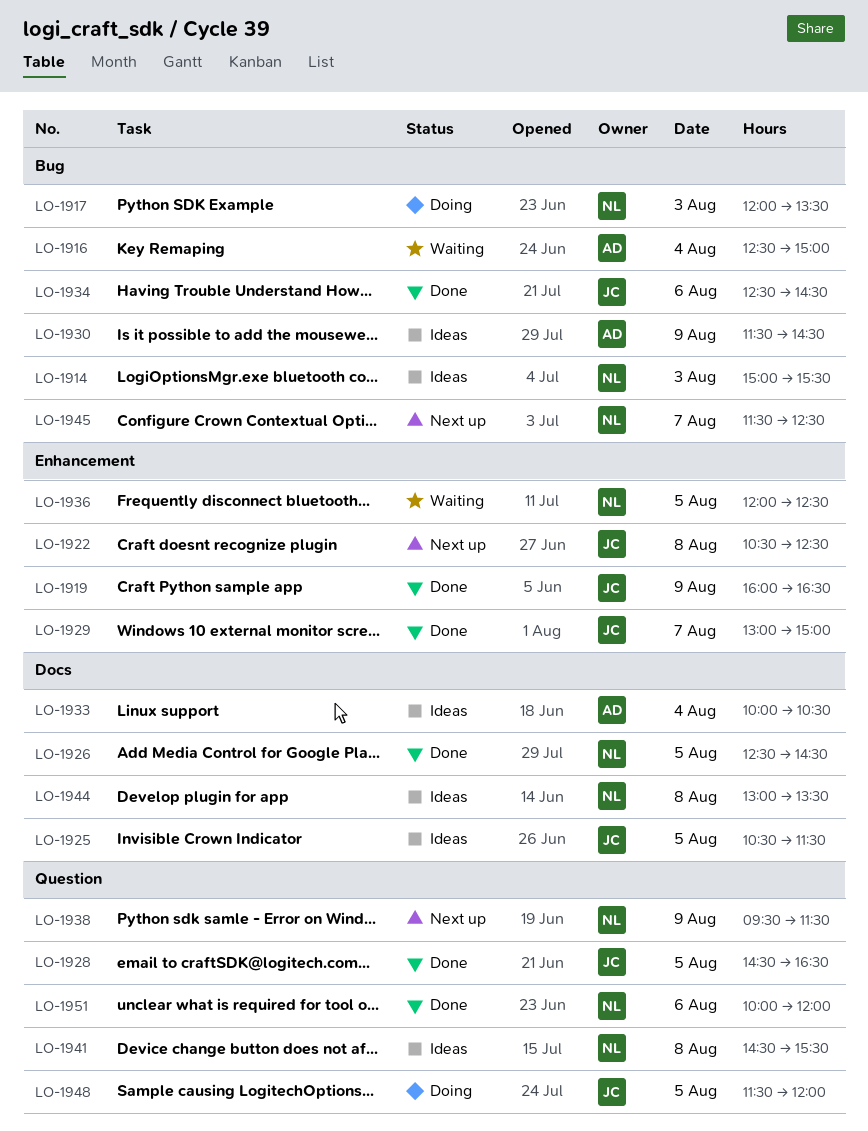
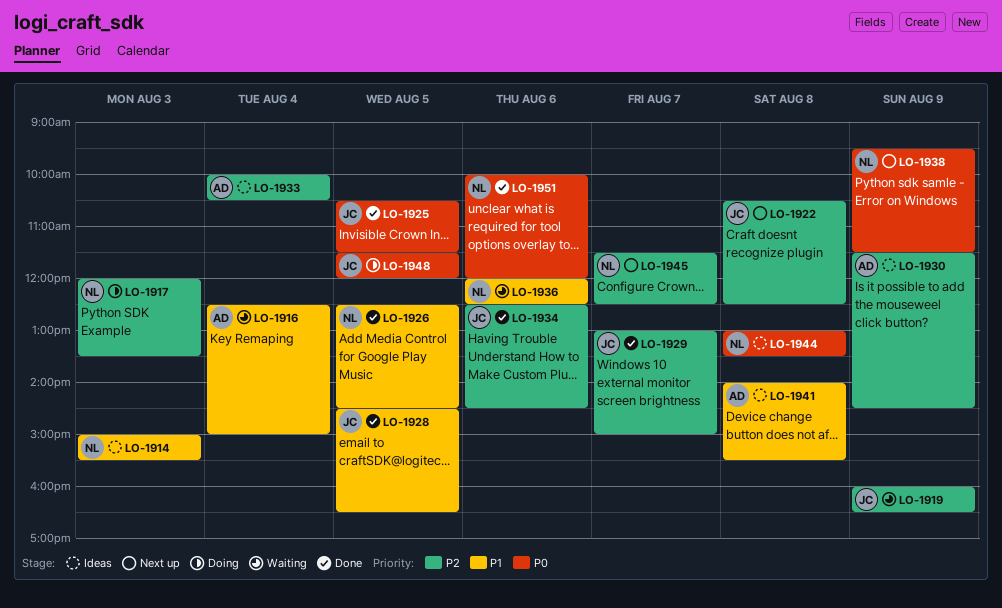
LO-1919, status: Done -> Waiting
LO-1925, status: Ideas -> Done
LO-1936, day: Aug 5 -> Aug 6
LO-1941, owner: NL -> AD
LO-1941, begins: 14:30 -> 14:00

